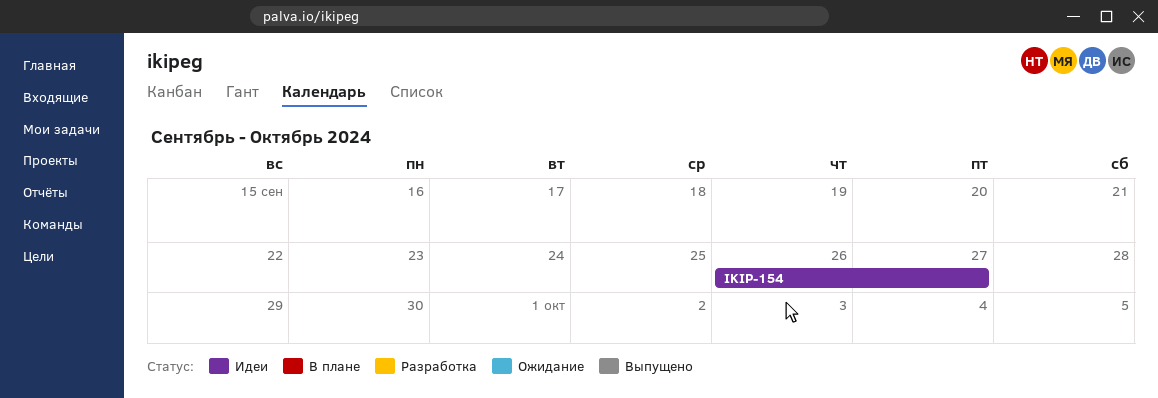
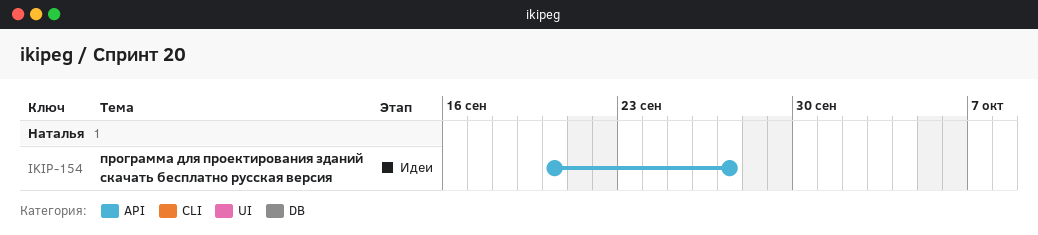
IKIP-154, start: Sep 26 -> Sep 20

